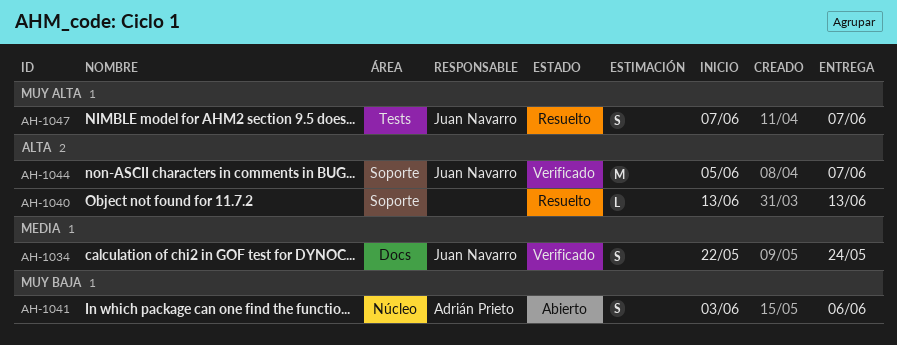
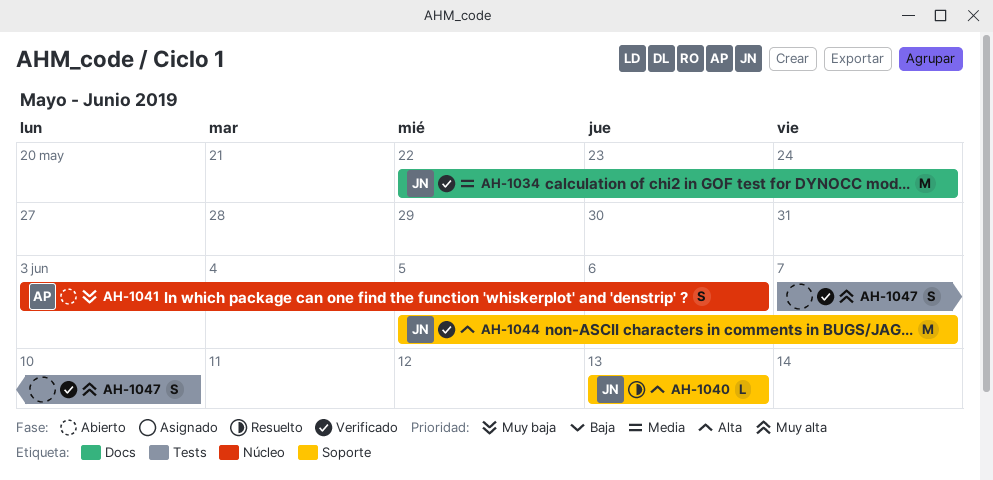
AH-1034, estimate: S -> M
AH-1040, owner: none -> Juan Navarro
AH-1047, status: Resuelto -> Verificado
AH-1047, owner: Juan Navarro -> none
AH-1047, due: Jun 7 -> Jun 10

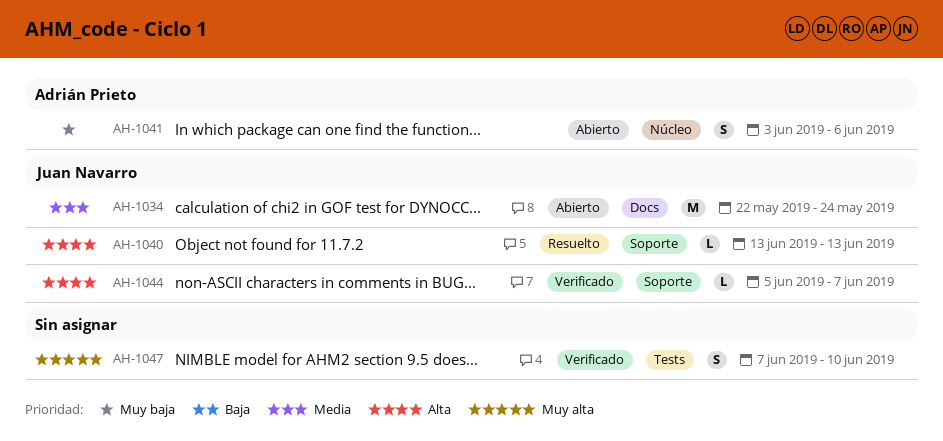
AH-1034, status: Verificado -> Abierto
AH-1044, estimate: M -> L

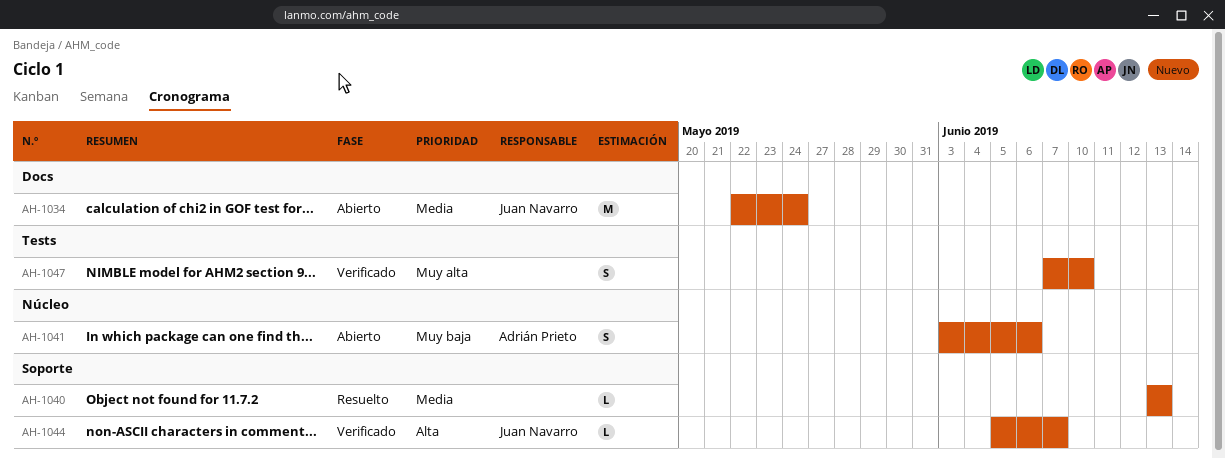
AH-1040, owner: Juan Navarro -> none
AH-1040, priority: Alta -> Media

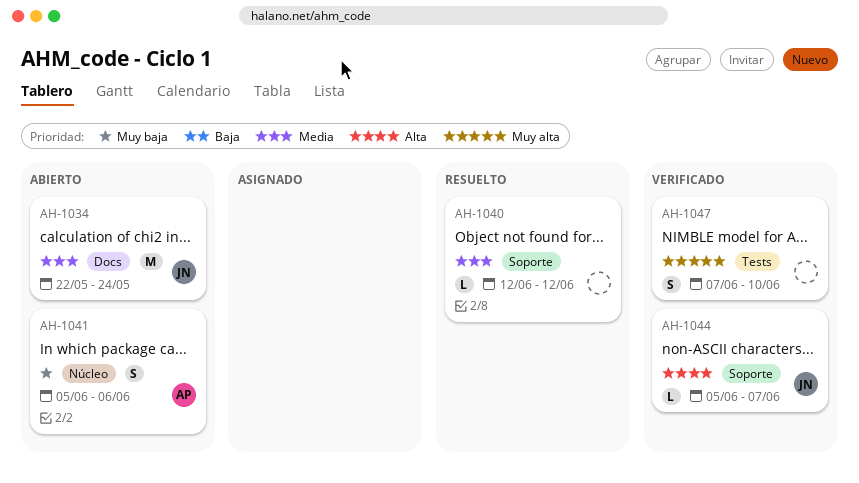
AH-1040, start: Jun 13 -> Jun 12
AH-1040, due: Jun 13 -> Jun 12
AH-1041, start: Jun 3 -> Jun 5

